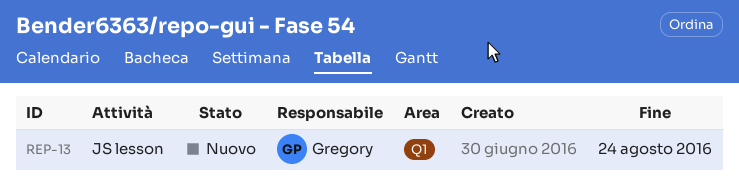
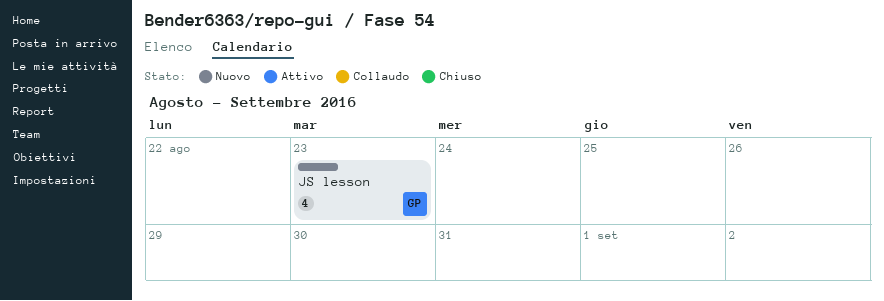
JS lesson, due: Aug 24 -> Aug 23

